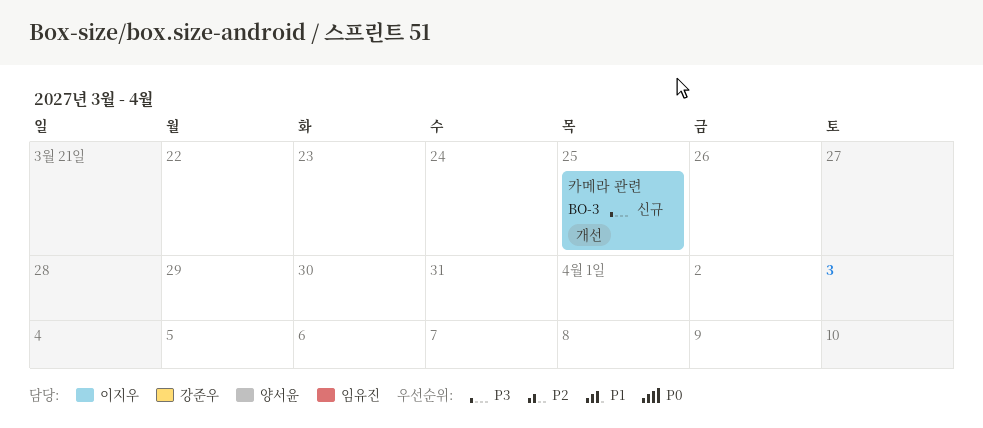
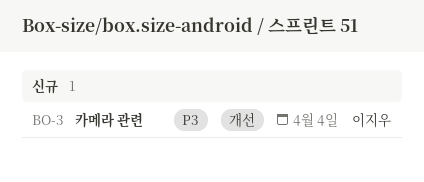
BO-3, due: Mar 25 -> Apr 4

